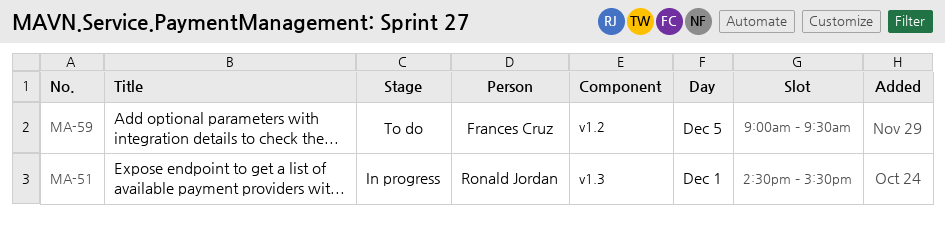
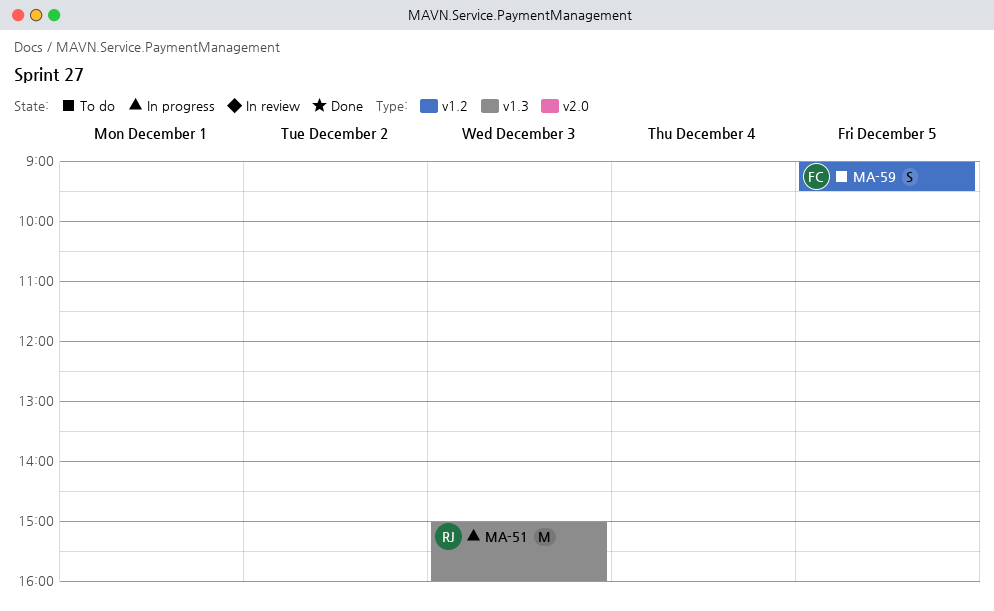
MA-51, day: Dec 1 -> Dec 3
MA-51, begins: 14:30 -> 15:00
MA-51, ends: 15:30 -> 16:00

